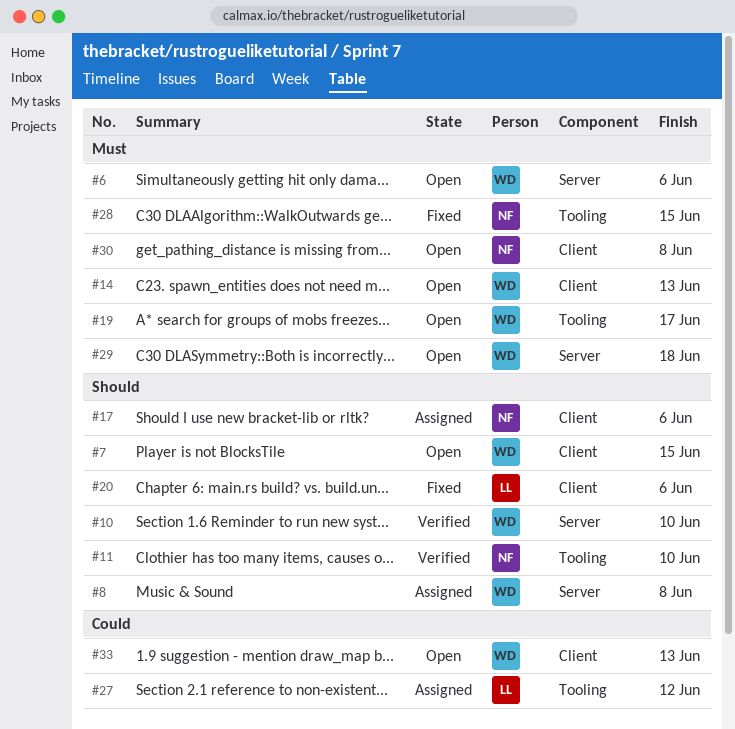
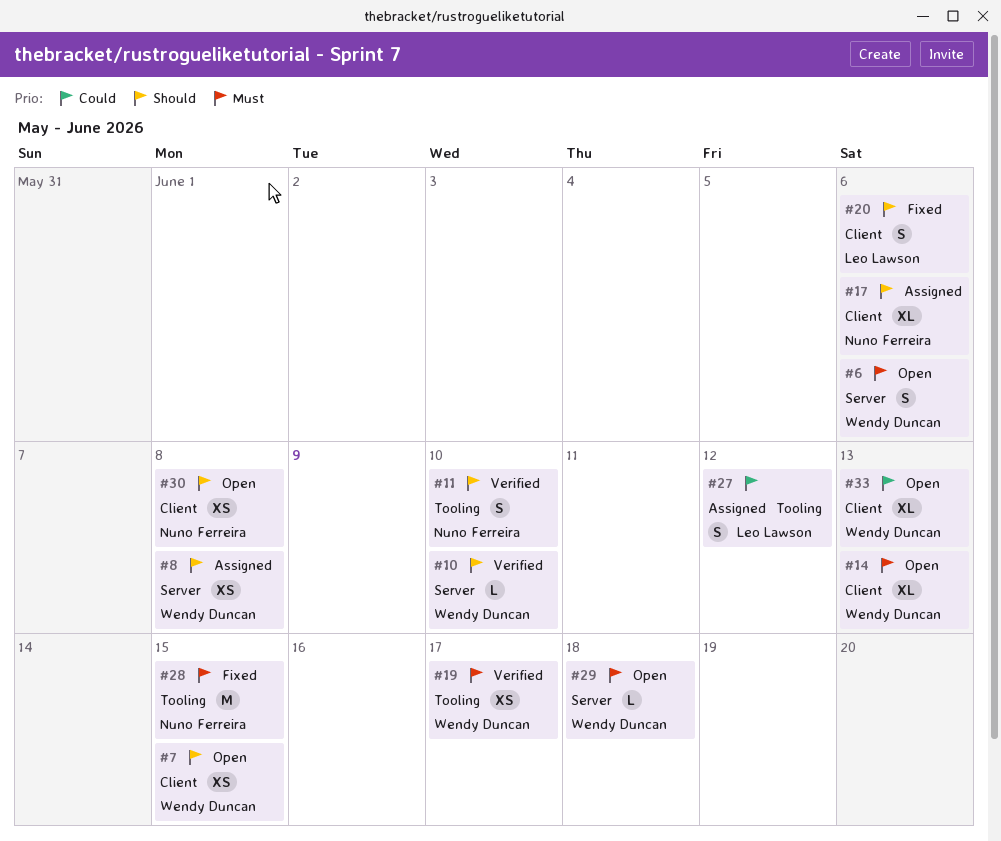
#19, status: Open -> Verified
#30, priority: Must -> Should

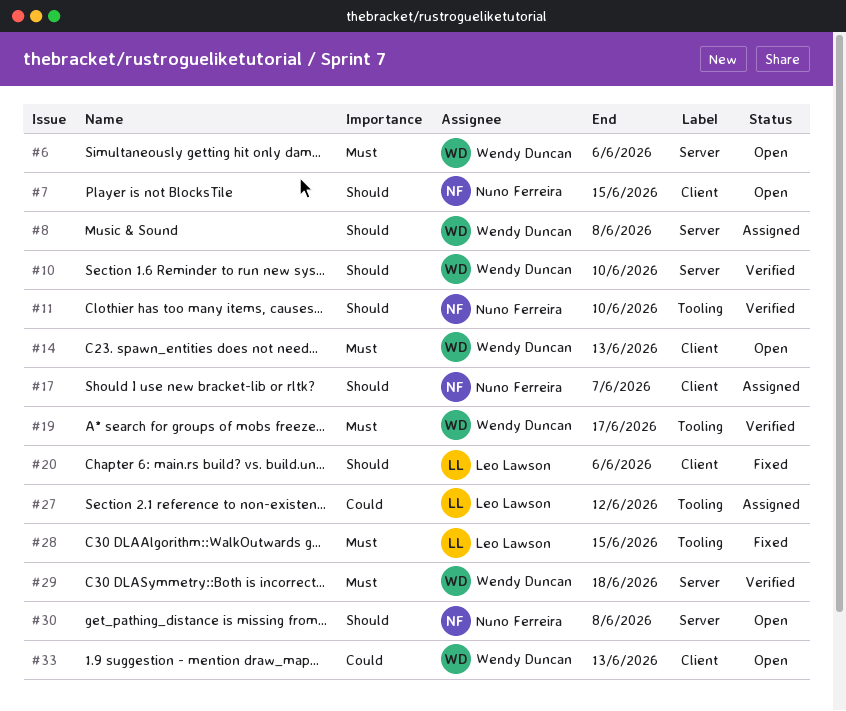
#7, owner: Wendy Duncan -> Nuno Ferreira
#17, due: Jun 6 -> Jun 7
#28, owner: Nuno Ferreira -> Leo Lawson
#29, status: Open -> Verified
#30, label: Client -> Server

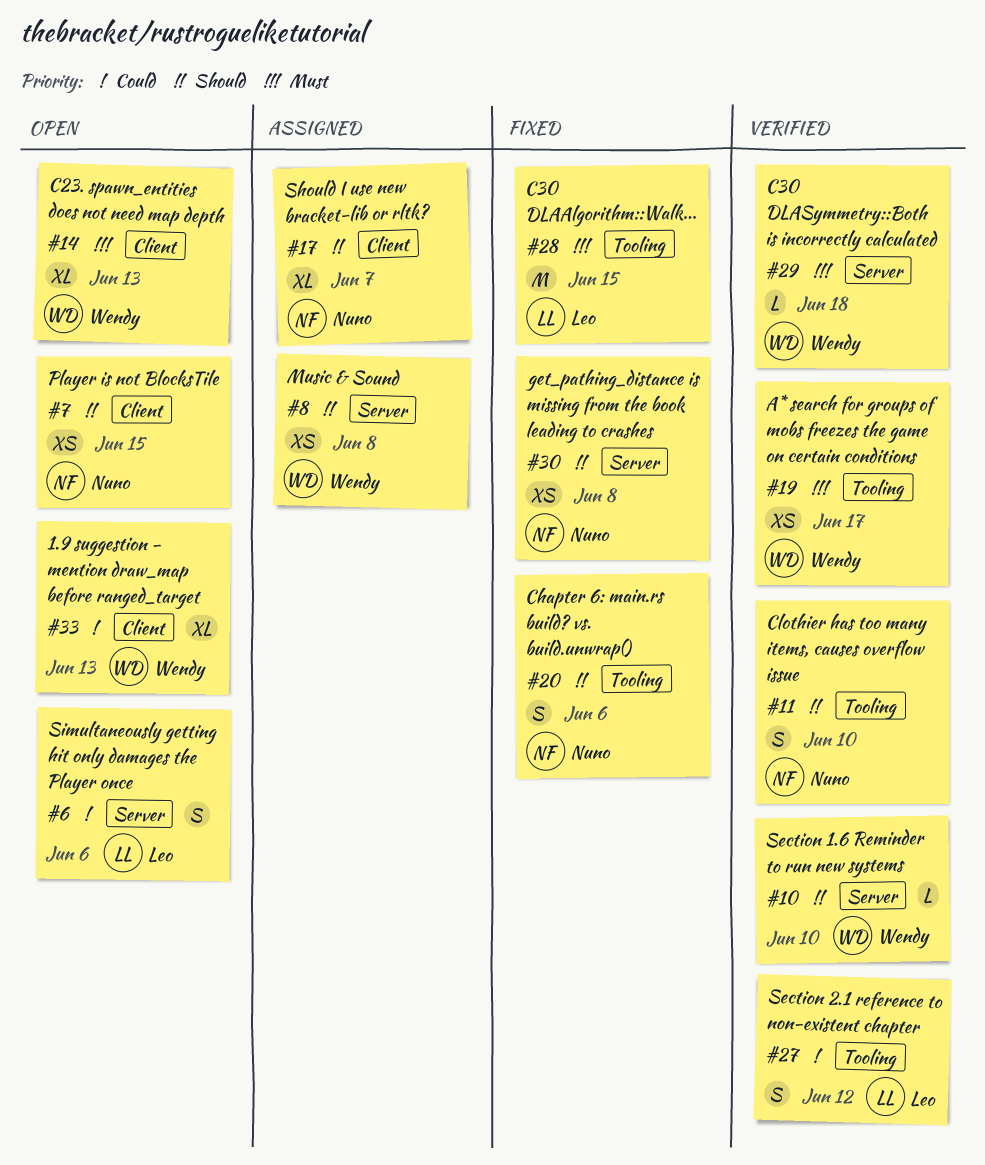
#6, owner: Wendy Duncan -> Leo Lawson
#6, priority: Must -> Could
#20, owner: Leo Lawson -> Nuno Ferreira
#20, label: Client -> Tooling
#27, status: Assigned -> Verified
#30, status: Open -> Fixed

